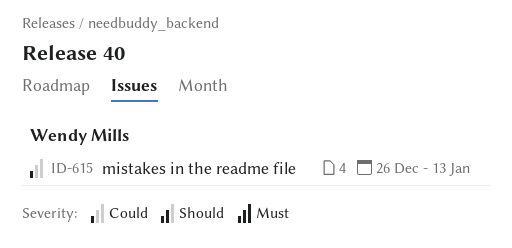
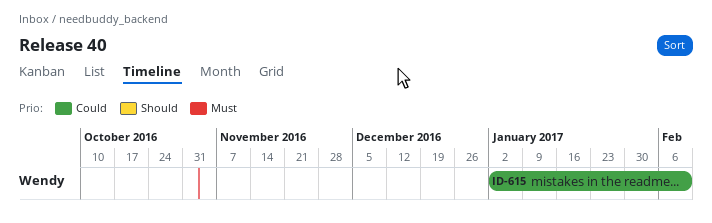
ID-615, start: Dec 26 -> Jan 2
ID-615, due: Jan 13 -> Feb 10

